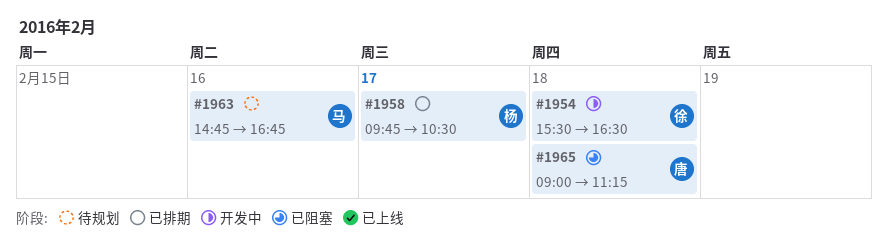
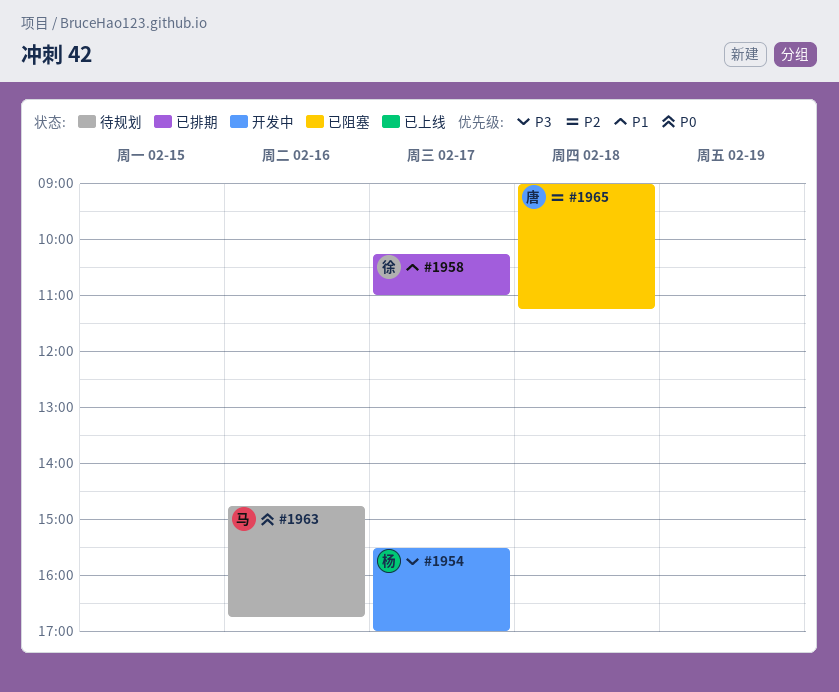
#1954, owner: 徐 -> 杨
#1954, day: Feb 18 -> Feb 17
#1954, ends: 16:30 -> 17:00
#1958, owner: 杨 -> 徐
#1958, begins: 09:45 -> 10:15
#1958, ends: 10:30 -> 11:00

